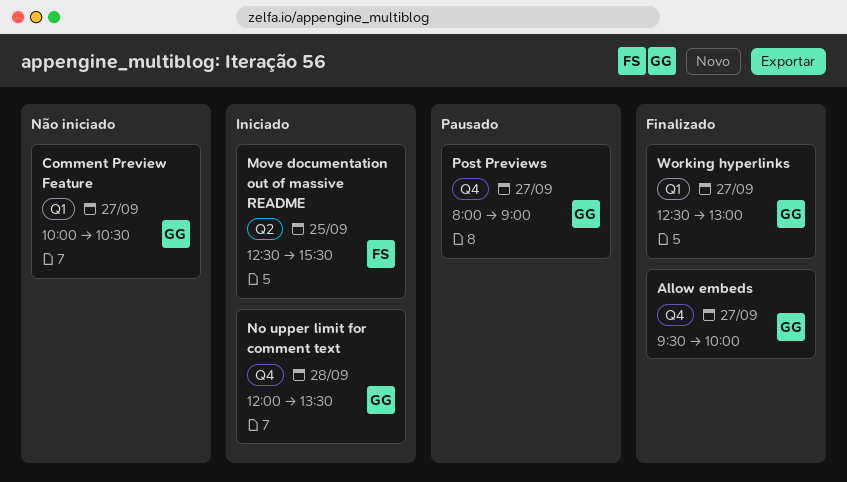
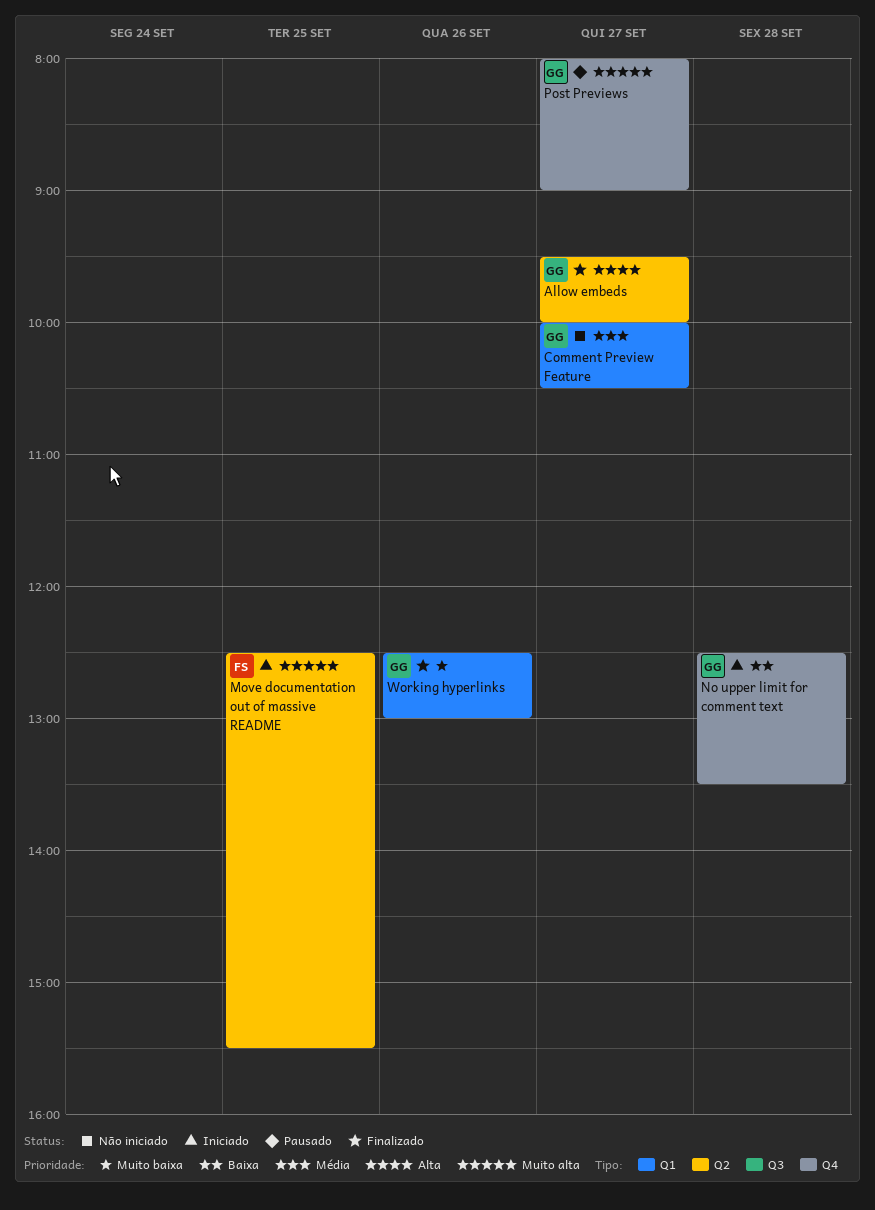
Allow embeds, label: Q4 -> Q2
No upper limit for comment text, begins: 12:00 -> 12:30
Working hyperlinks, day: Sep 27 -> Sep 26

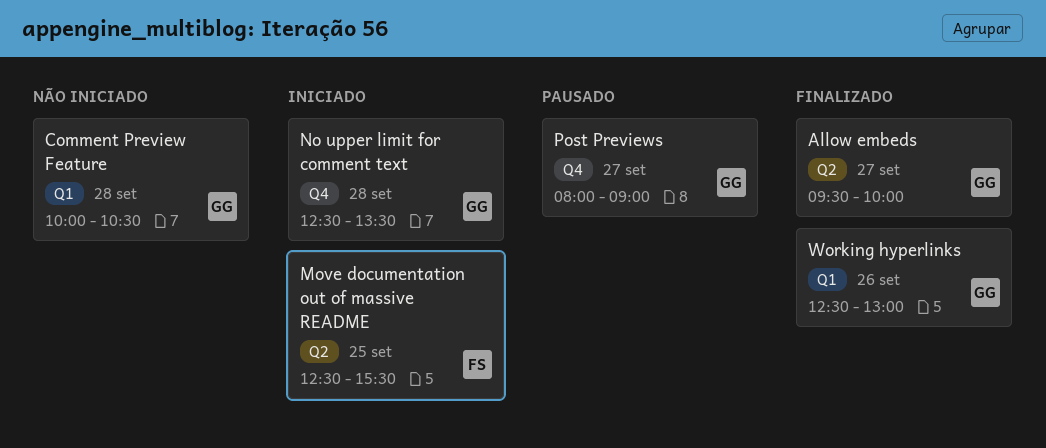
Comment Preview Feature, day: Sep 27 -> Sep 28

